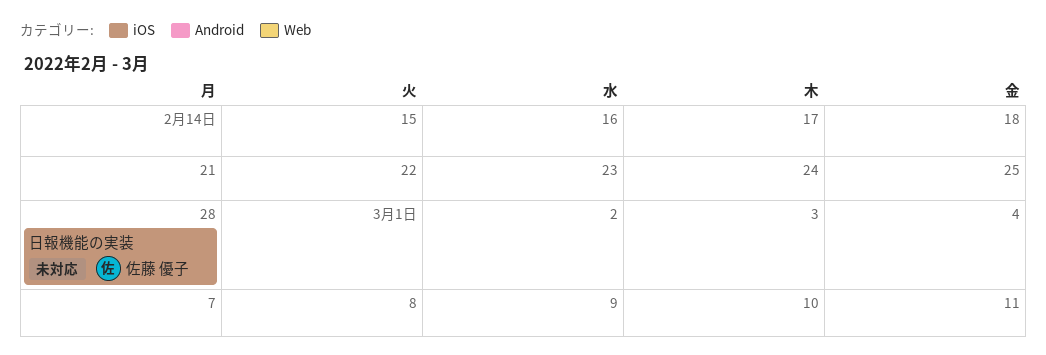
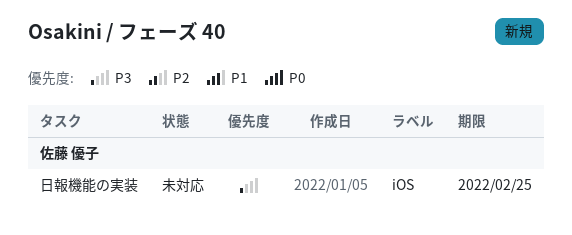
日報機能の実装, due: Feb 28 -> Feb 25

